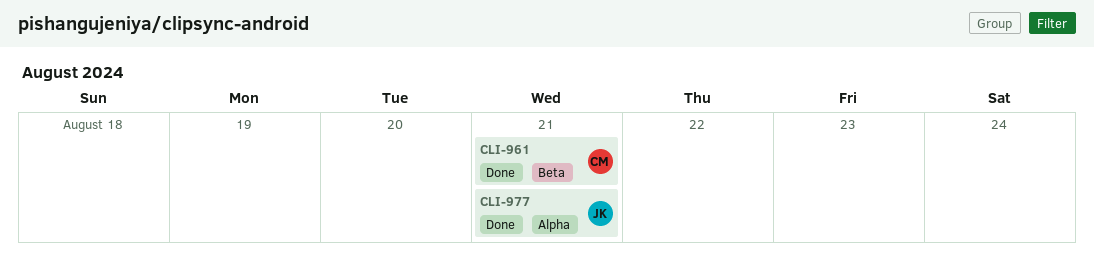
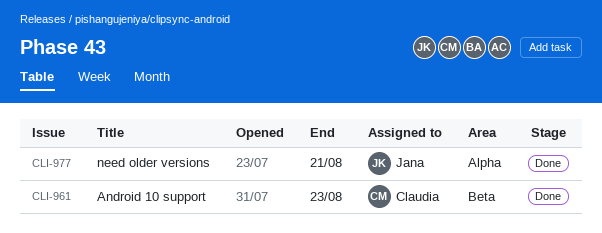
CLI-961, due: Aug 21 -> Aug 23

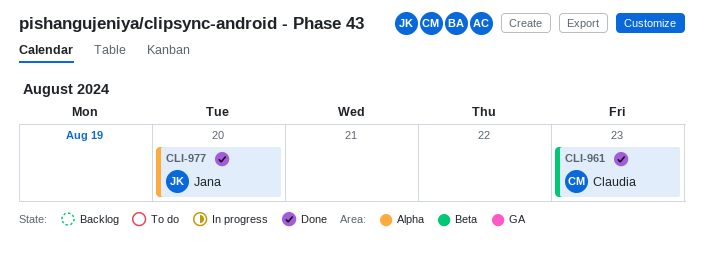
CLI-977, due: Aug 21 -> Aug 20

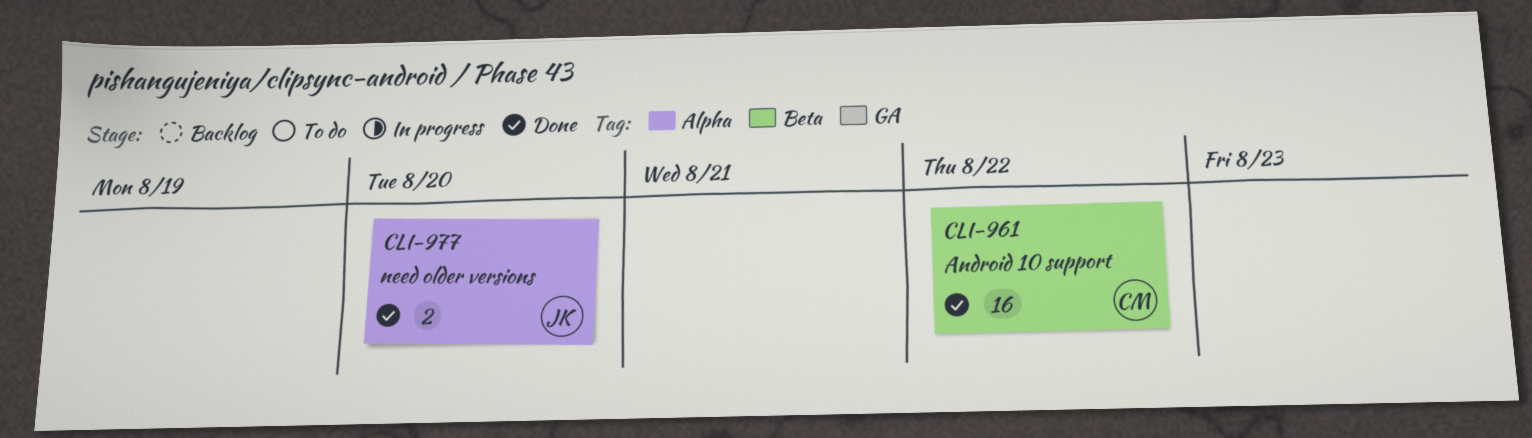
CLI-961, due: Aug 23 -> Aug 22

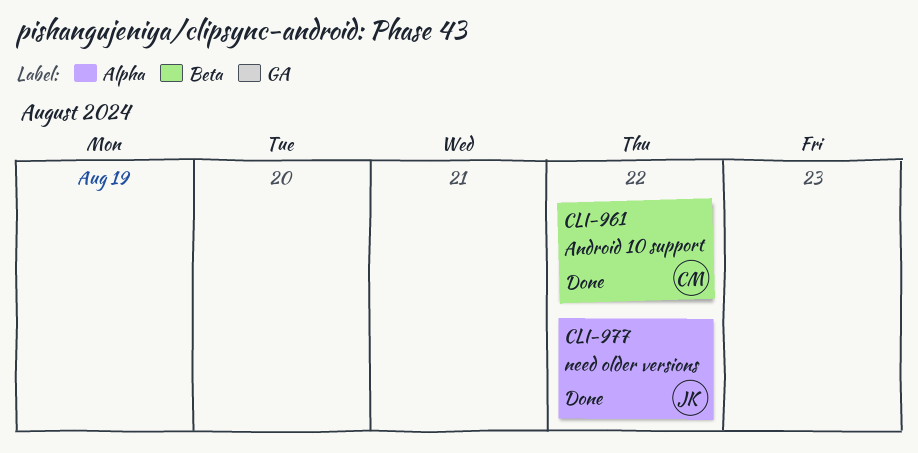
CLI-977, due: Aug 20 -> Aug 22

